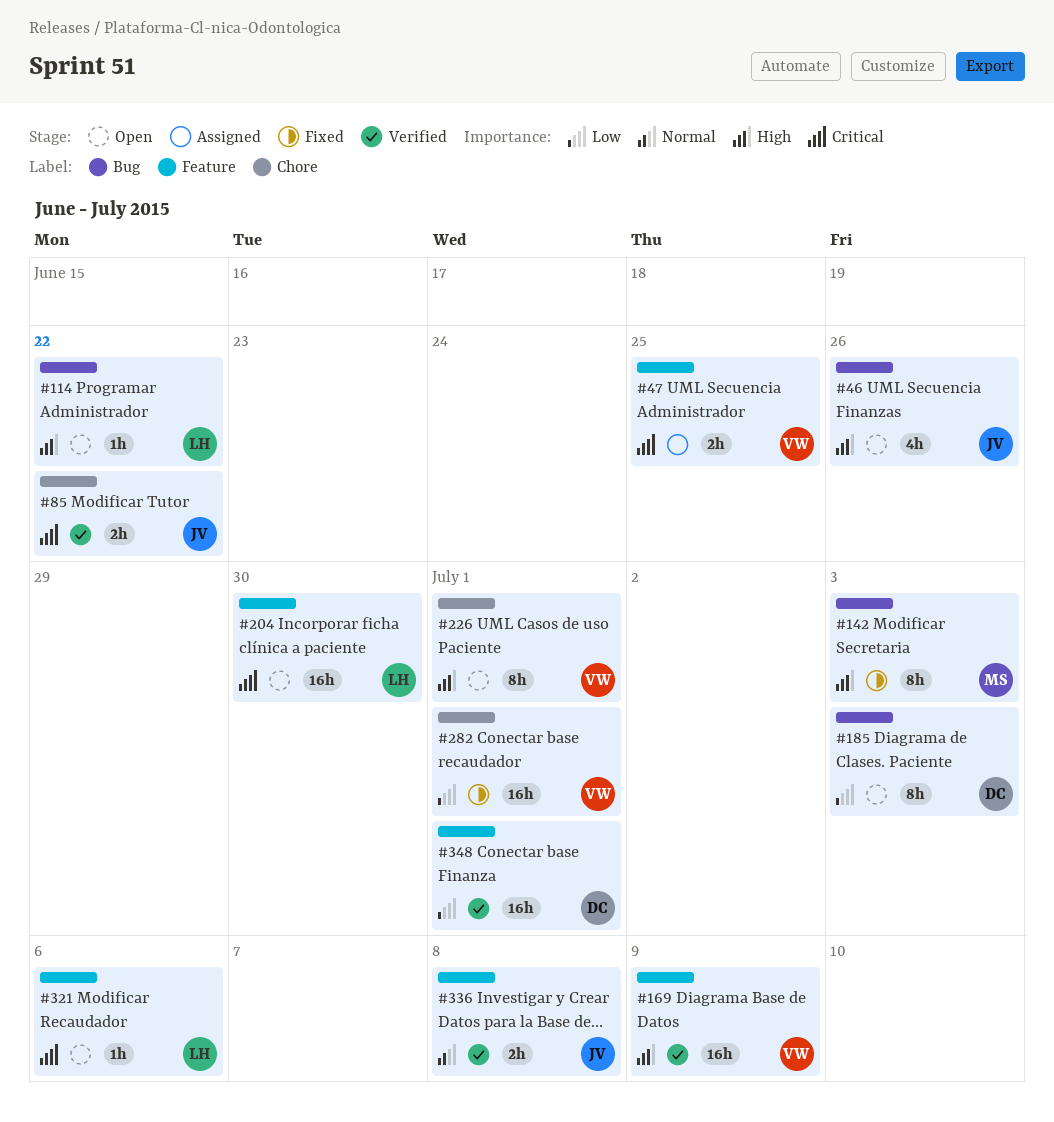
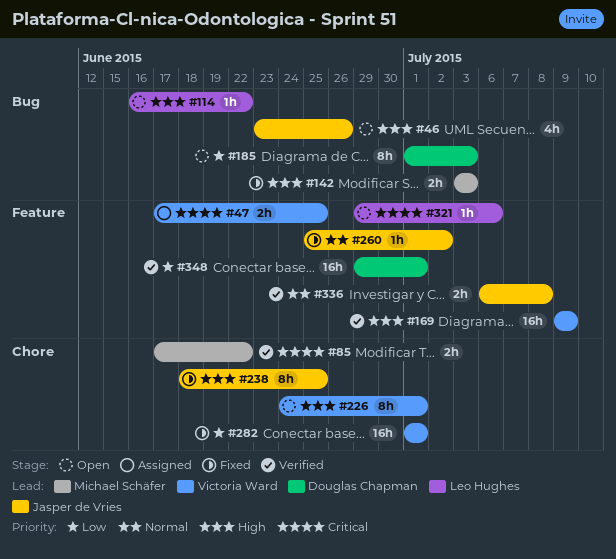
#85, owner: Jasper de Vries -> Michael Schäfer
#142, estimate: 8h -> 2h
#204: present -> none
#238: none -> present
#260: none -> present

